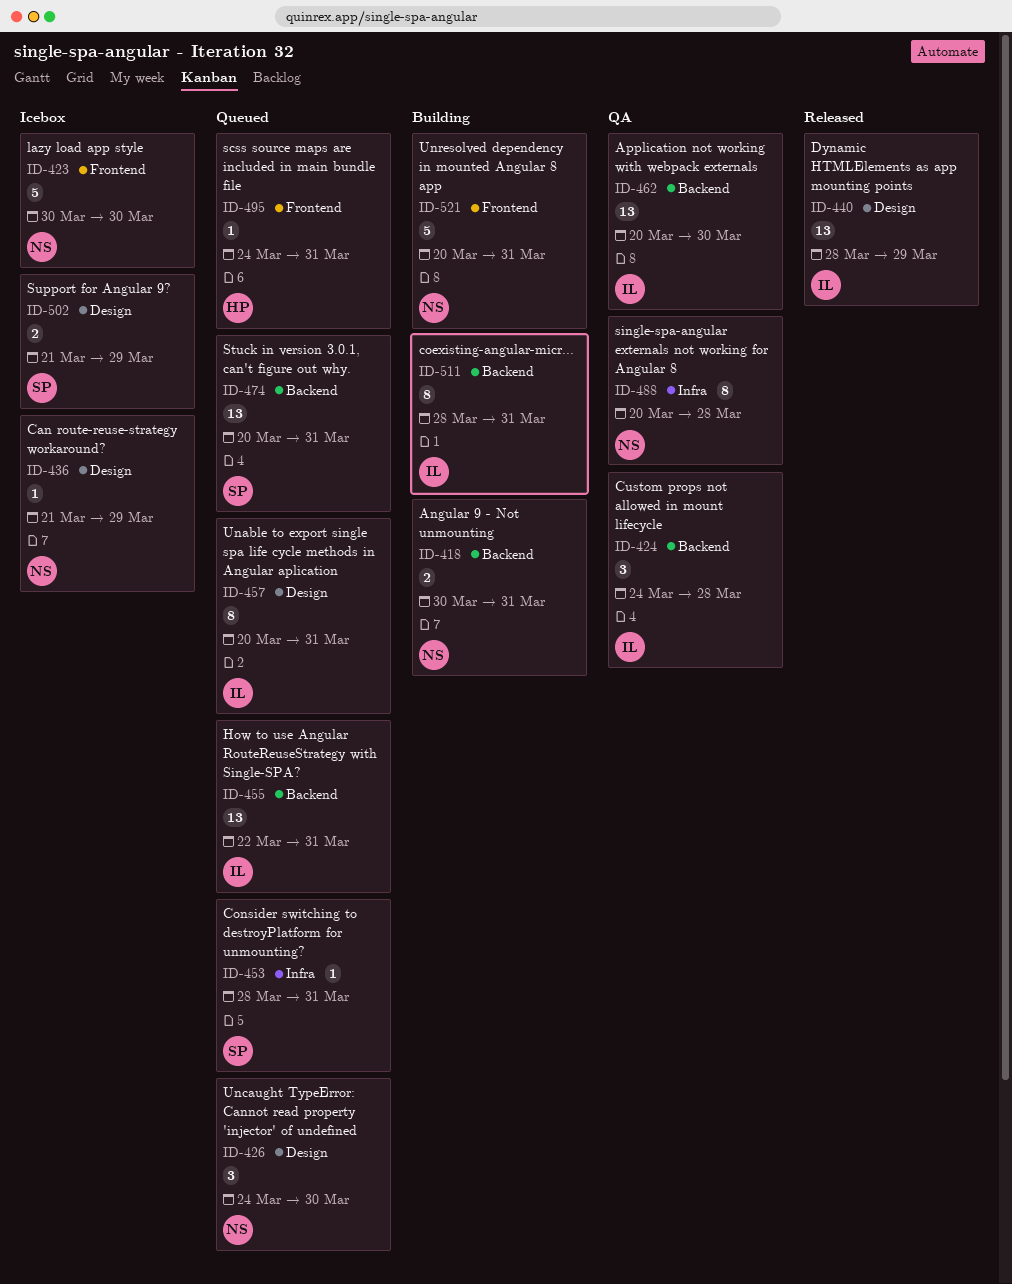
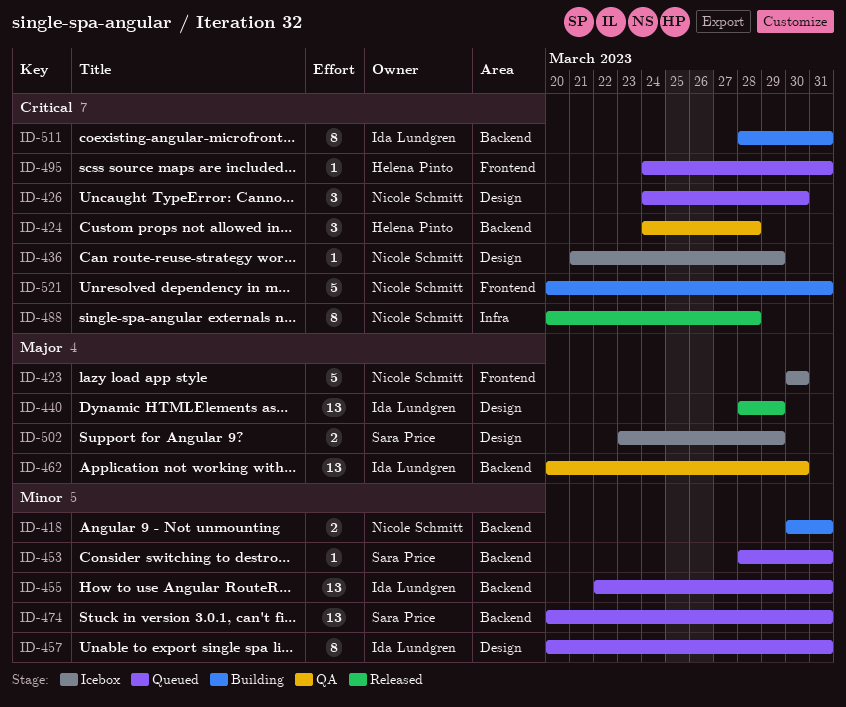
ID-424, owner: Ida Lundgren -> Helena Pinto
ID-453, label: Infra -> Backend
ID-488, status: QA -> Released
ID-502, start: Mar 21 -> Mar 23

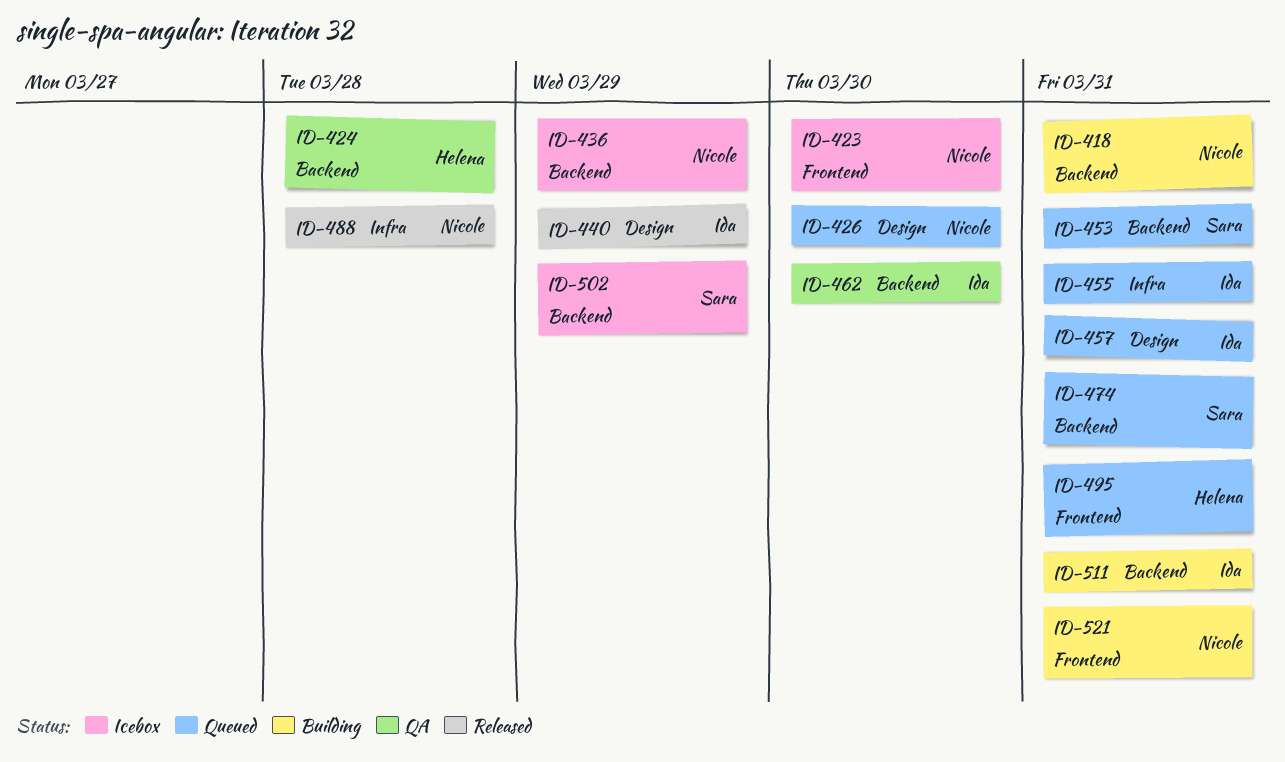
ID-436, label: Design -> Backend
ID-455, label: Backend -> Infra
ID-502, label: Design -> Backend

